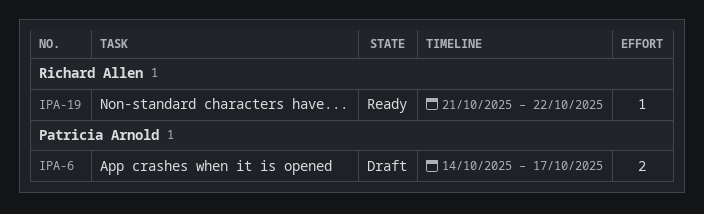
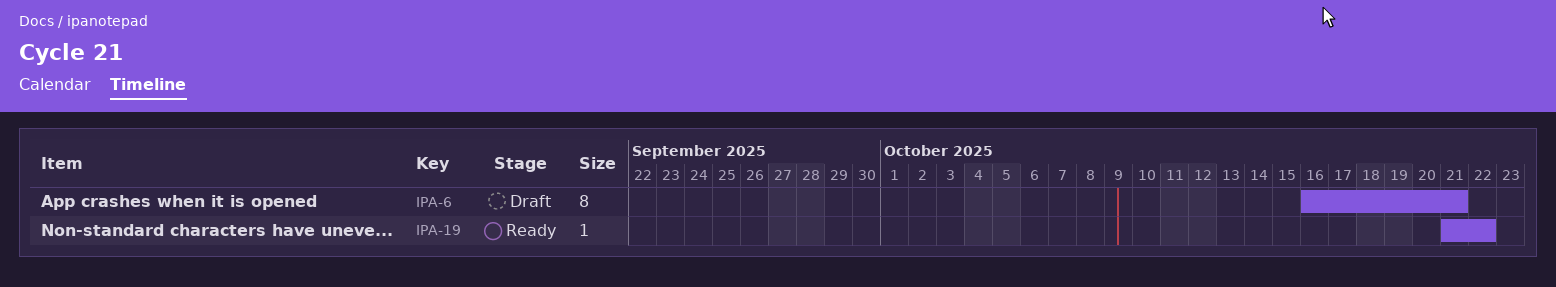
IPA-6, estimate: 2 -> 8
IPA-6, start: Oct 14 -> Oct 16
IPA-6, due: Oct 17 -> Oct 21

